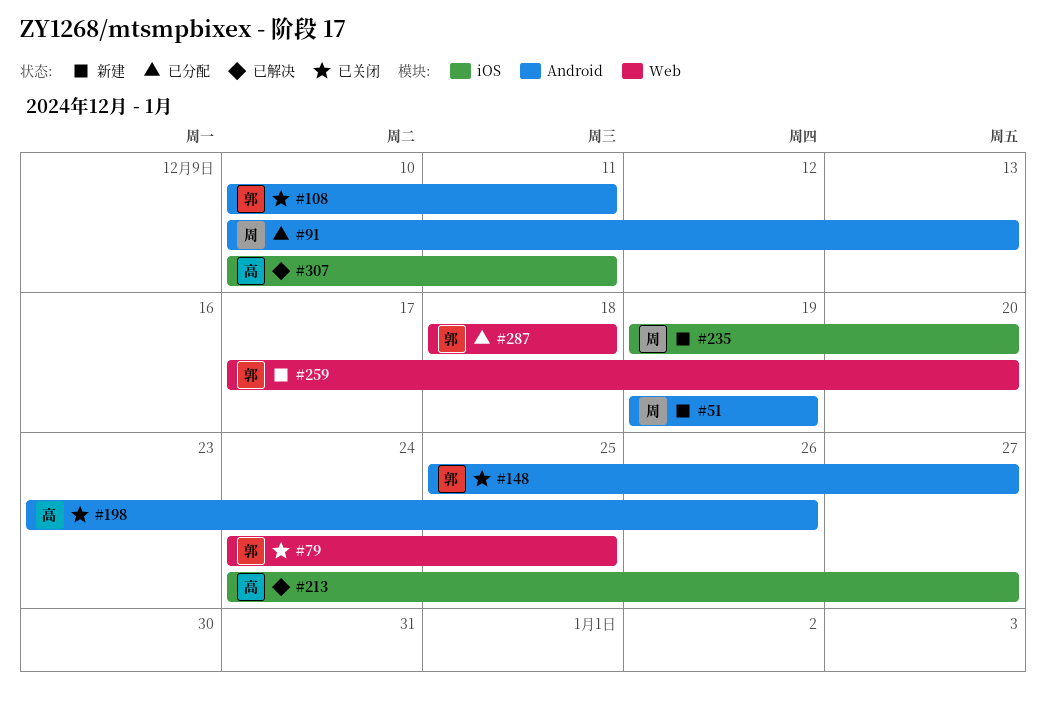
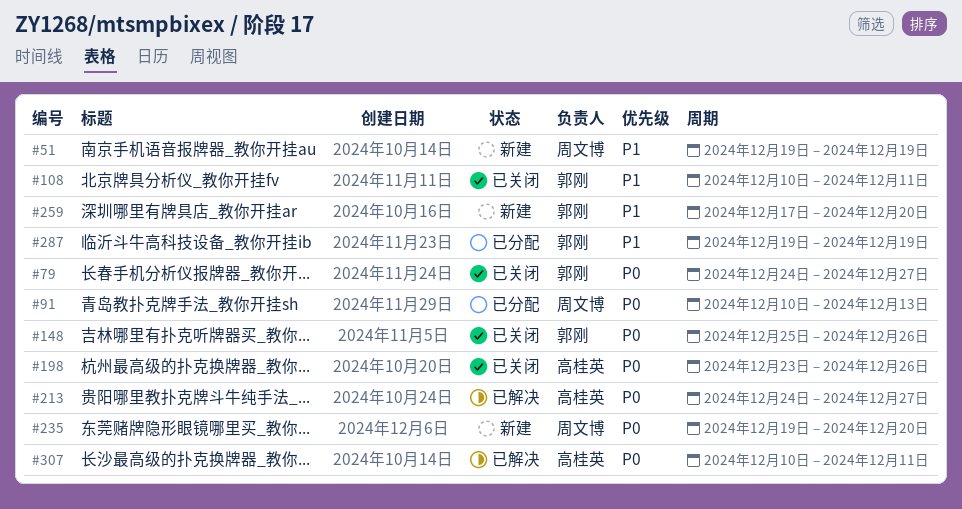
#79, due: Dec 25 -> Dec 27
#148, due: Dec 27 -> Dec 26
#287, start: Dec 18 -> Dec 19
#287, due: Dec 18 -> Dec 19

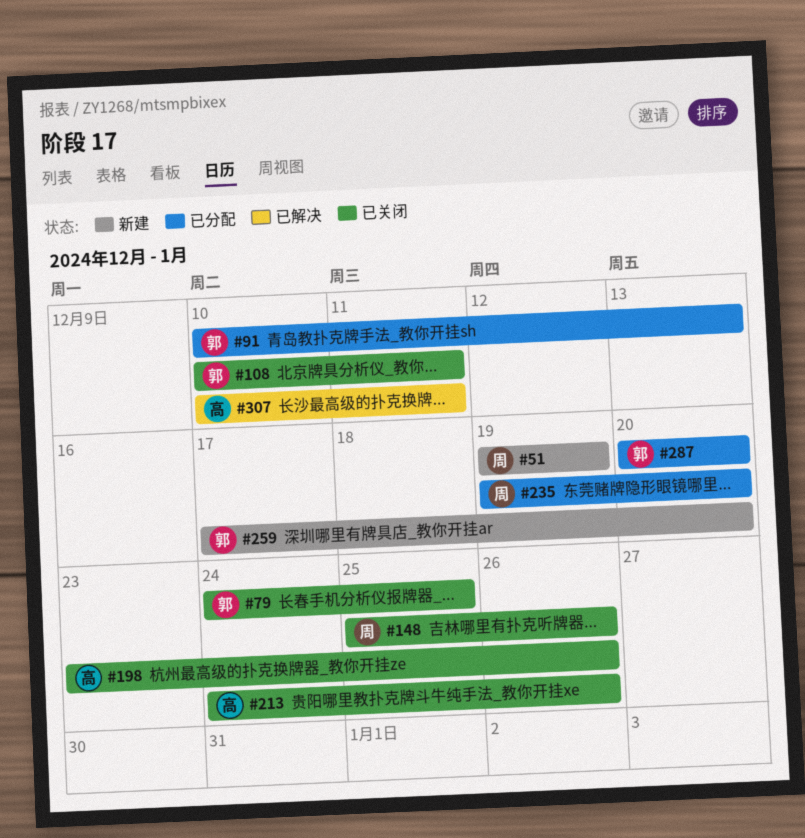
#79, due: Dec 27 -> Dec 25
#91, owner: 周文博 -> 郭刚
#148, owner: 郭刚 -> 周文博
#213, status: 已解决 -> 已关闭
#213, due: Dec 27 -> Dec 26
#235, status: 新建 -> 已分配
#287, start: Dec 19 -> Dec 20
#287, due: Dec 19 -> Dec 20

